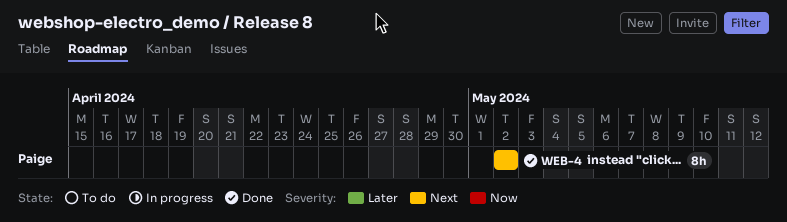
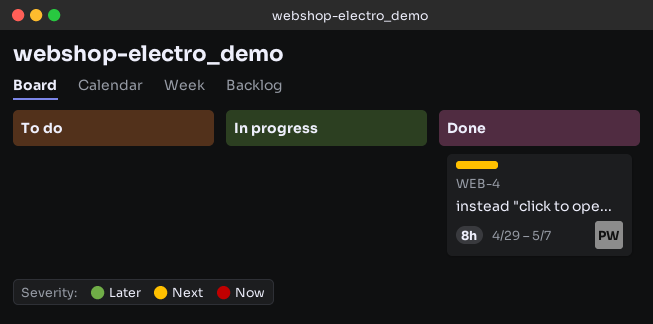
WEB-4, start: May 2 -> Apr 29
WEB-4, due: May 2 -> May 7

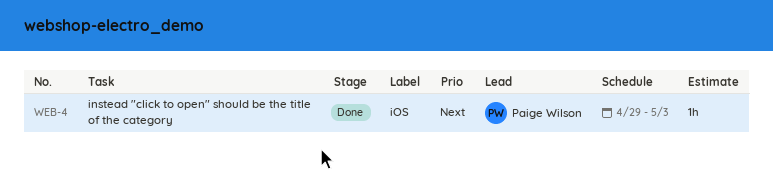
WEB-4, estimate: 8h -> 1h
WEB-4, due: May 7 -> May 3

